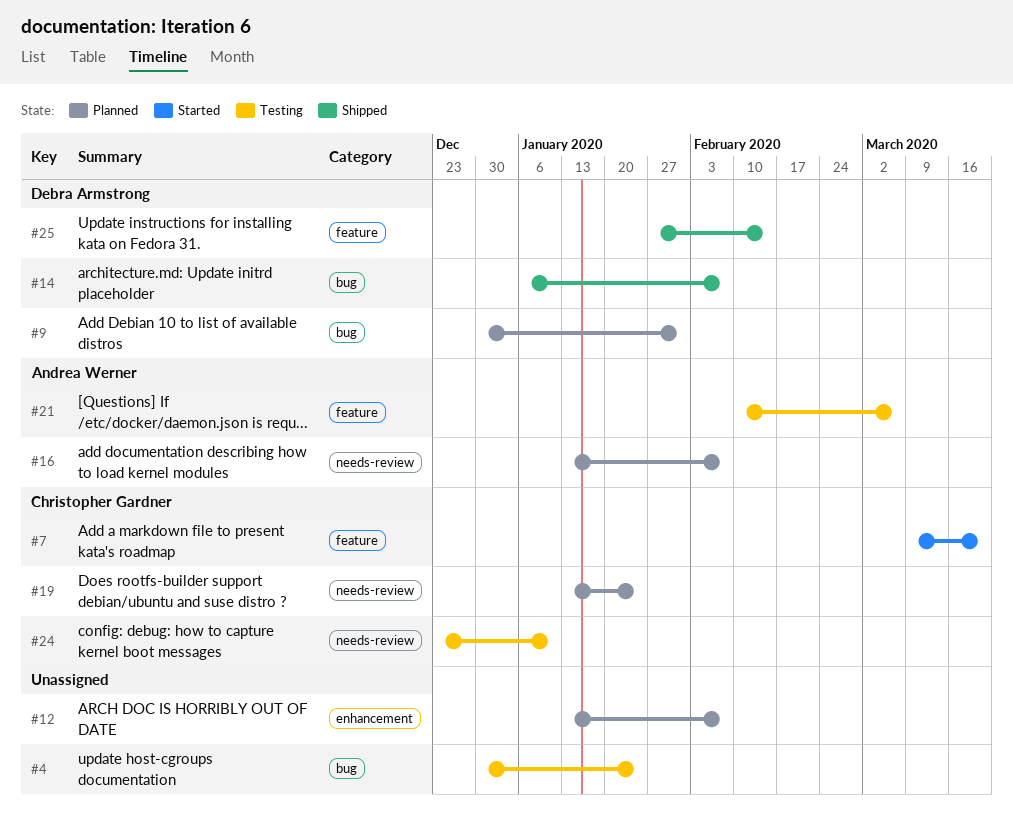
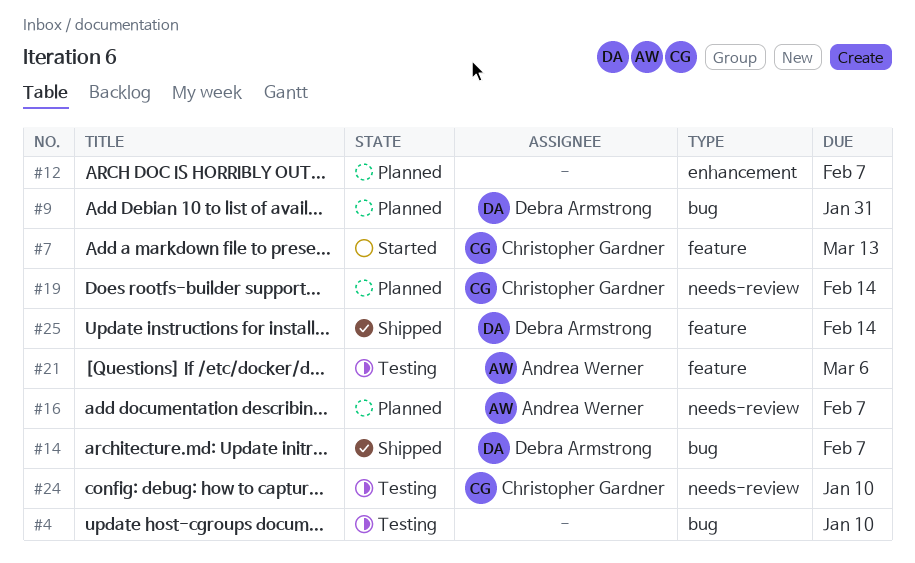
#4, due: Jan 24 -> Jan 10
#7, due: Mar 20 -> Mar 13
#19, due: Jan 24 -> Feb 14

